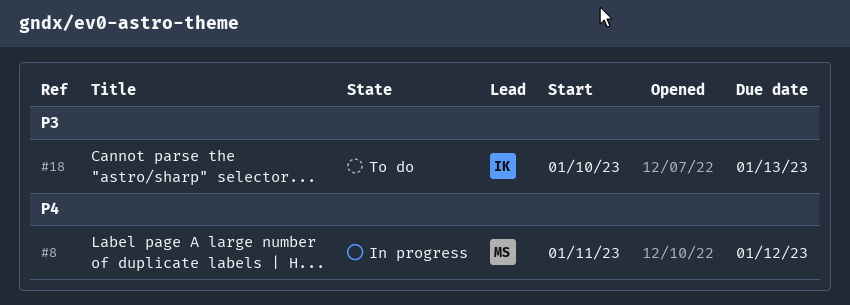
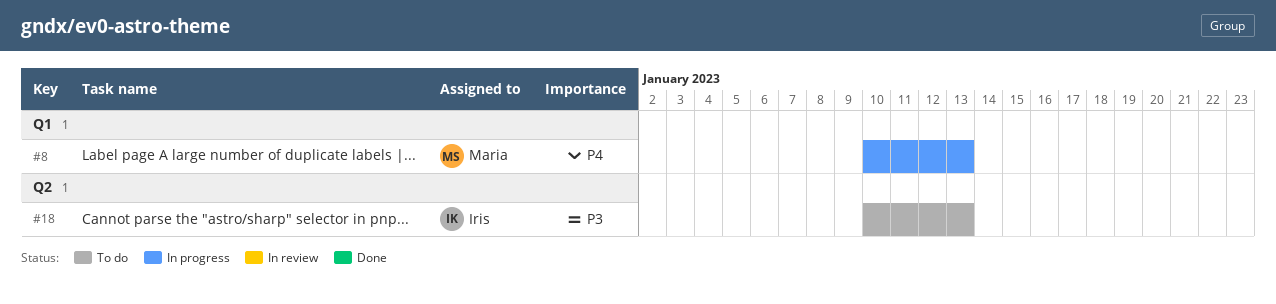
#8, start: Jan 11 -> Jan 10
#8, due: Jan 12 -> Jan 13

